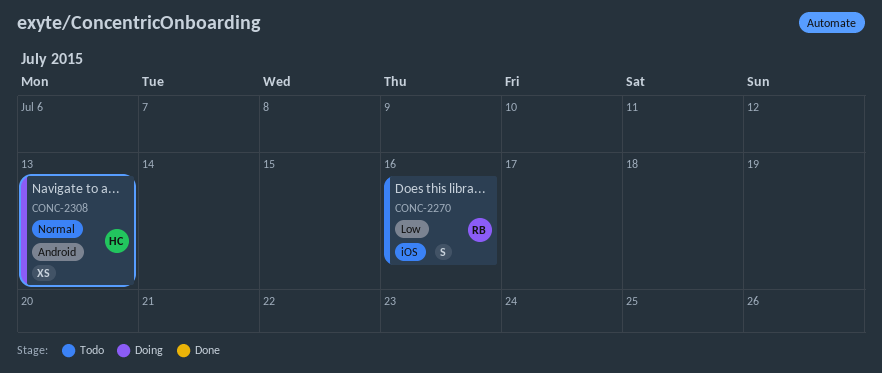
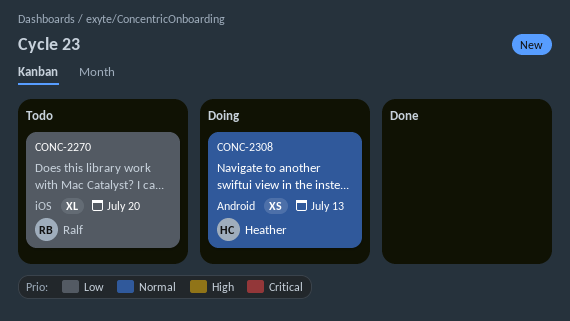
CONC-2270, estimate: S -> XL
CONC-2270, due: Jul 16 -> Jul 20

